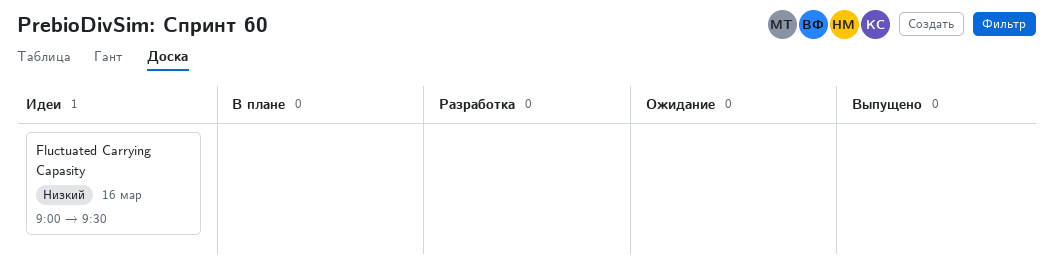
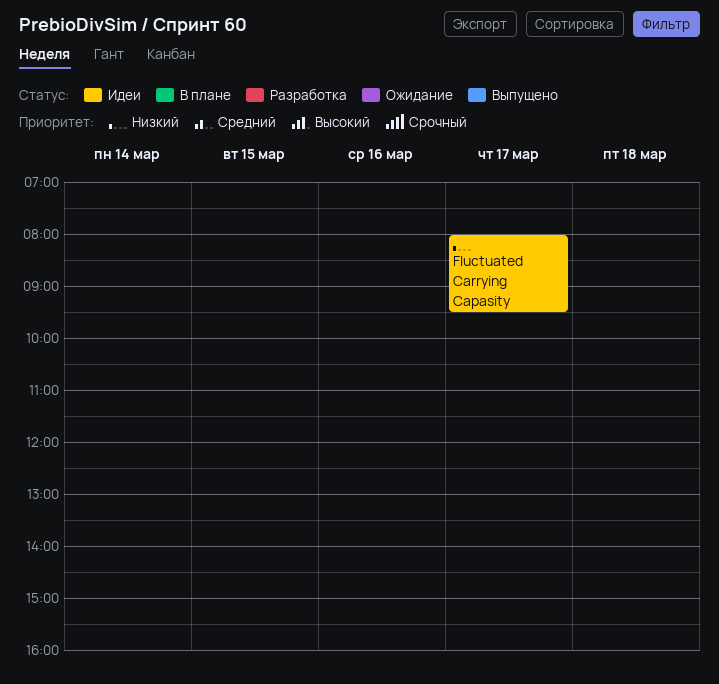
Fluctuated Carrying Capasity, day: Mar 16 -> Mar 17
Fluctuated Carrying Capasity, begins: 09:00 -> 08:00

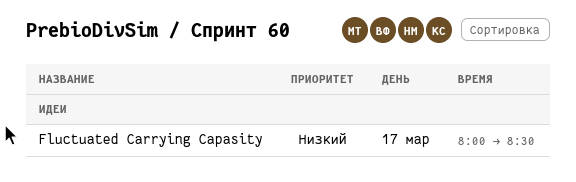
Fluctuated Carrying Capasity, ends: 09:30 -> 08:30

